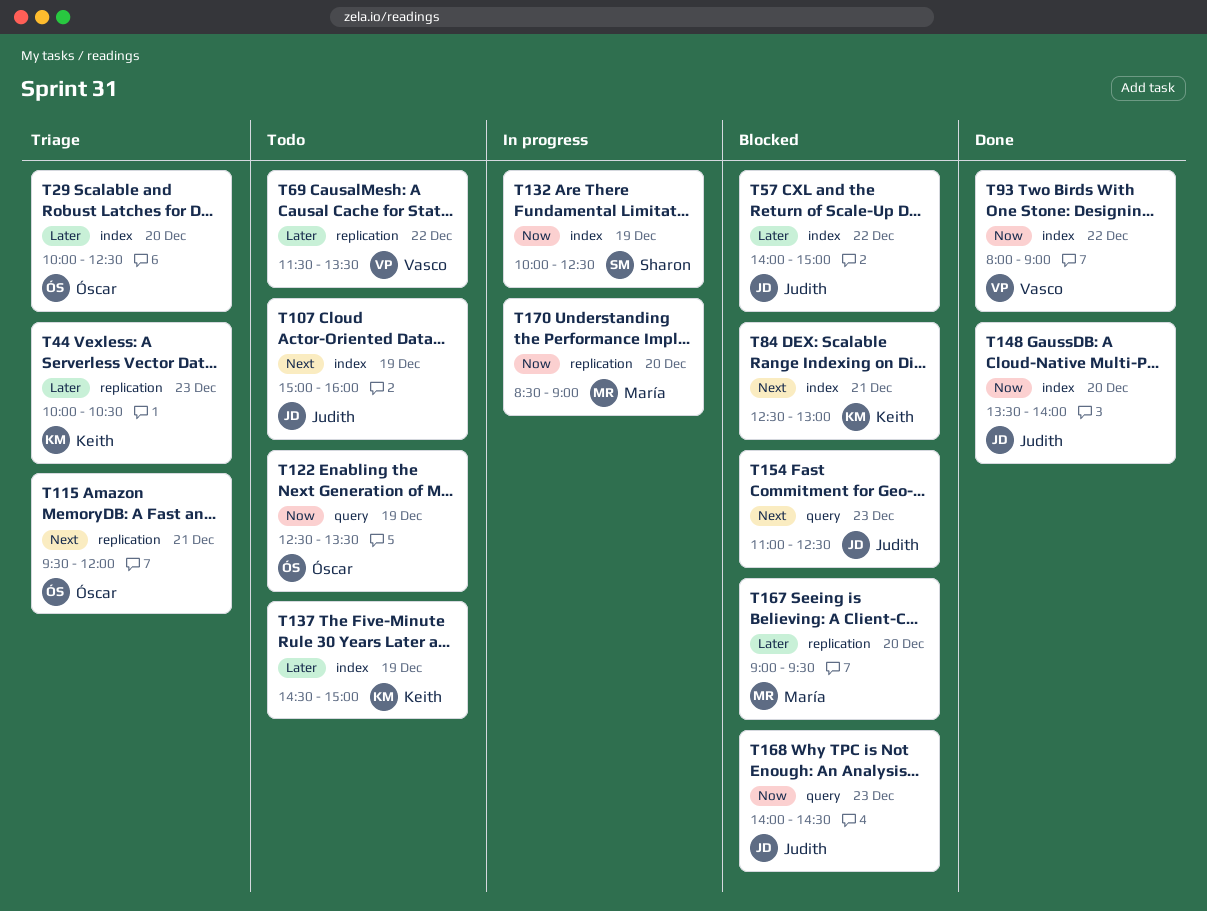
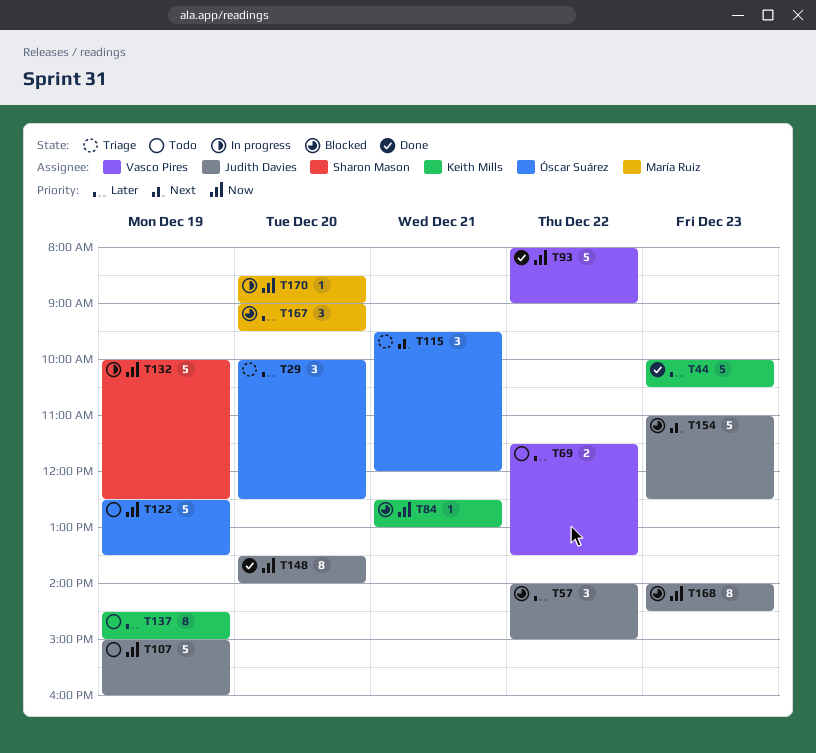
T44, status: Triage -> Done
T84, priority: Next -> Now
T107, priority: Next -> Now

